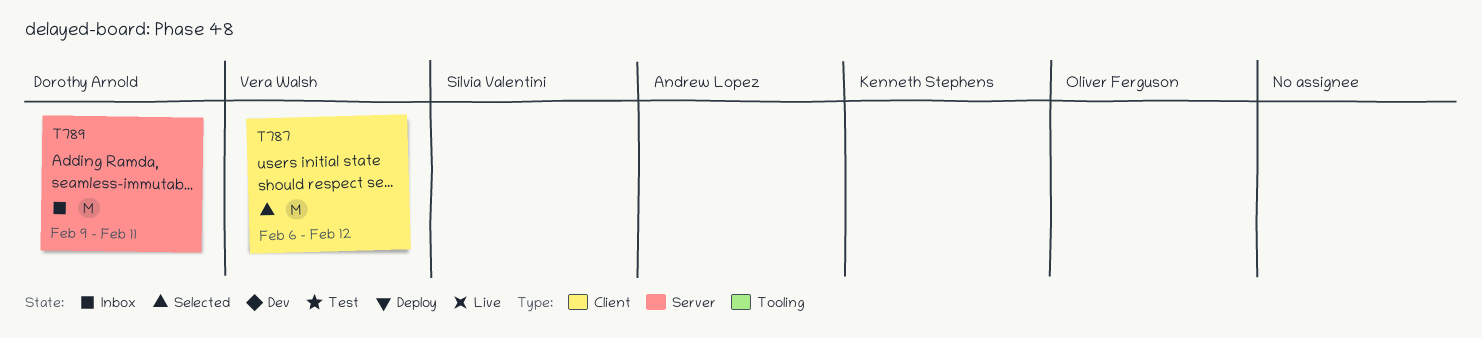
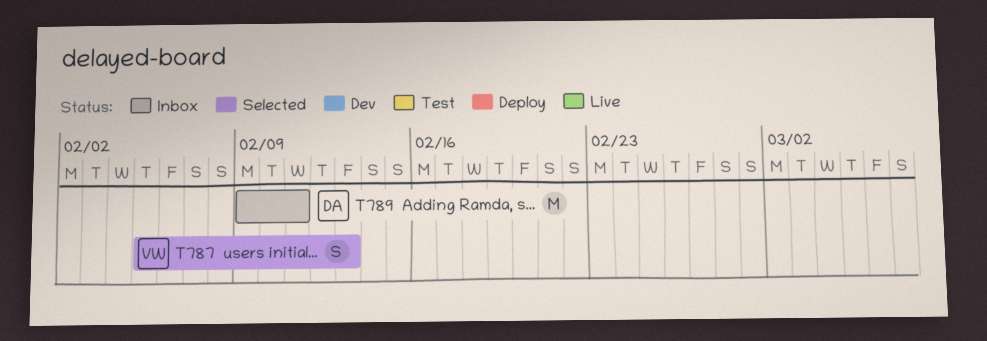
T787, estimate: M -> S
T787, start: Feb 6 -> Feb 5
T787, due: Feb 12 -> Feb 13

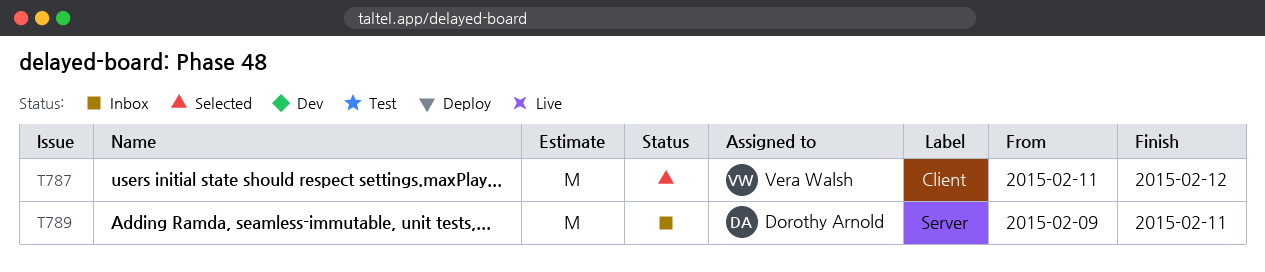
T787, estimate: S -> M
T787, start: Feb 5 -> Feb 11
T787, due: Feb 13 -> Feb 12

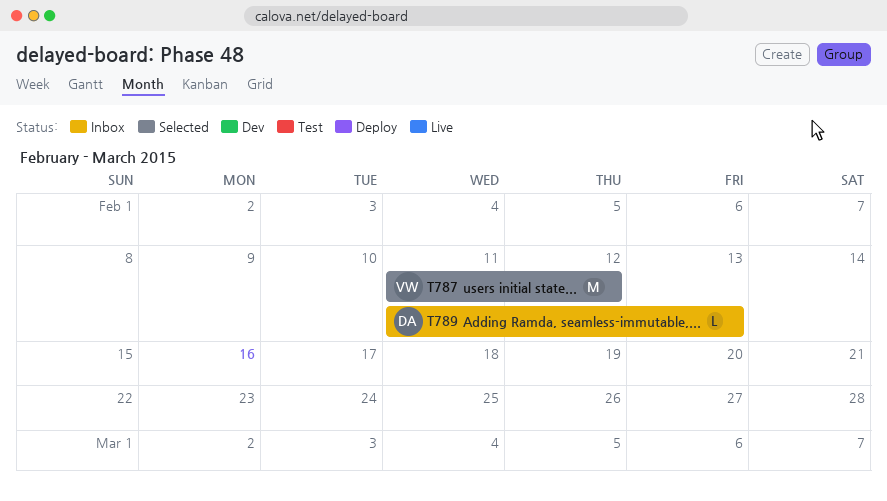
T789, estimate: M -> L
T789, start: Feb 9 -> Feb 11
T789, due: Feb 11 -> Feb 13

